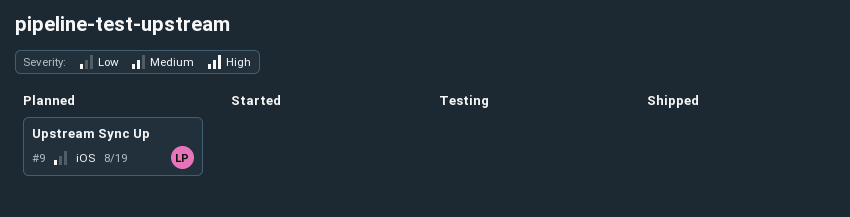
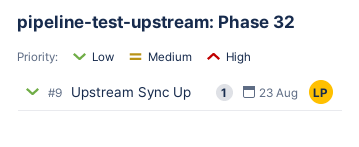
#9, due: Aug 19 -> Aug 23

